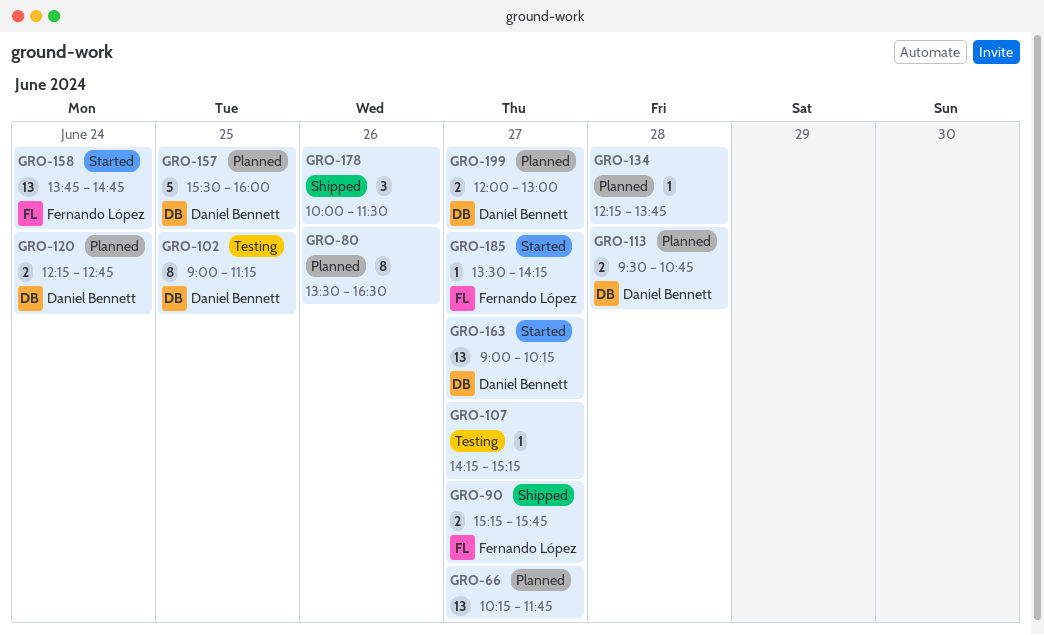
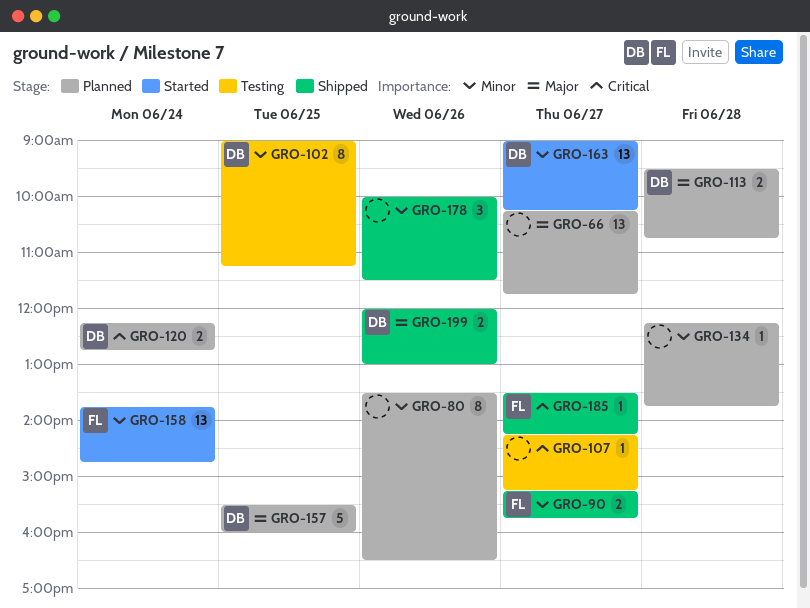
GRO-185, status: Started -> Shipped
GRO-199, status: Planned -> Shipped
GRO-199, day: Jun 27 -> Jun 26

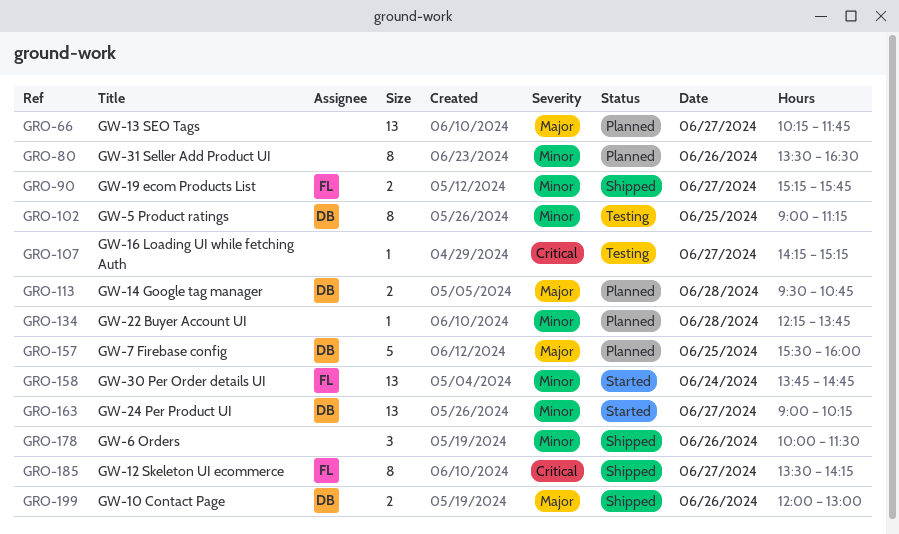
GRO-120: present -> none
GRO-185, estimate: 1 -> 8

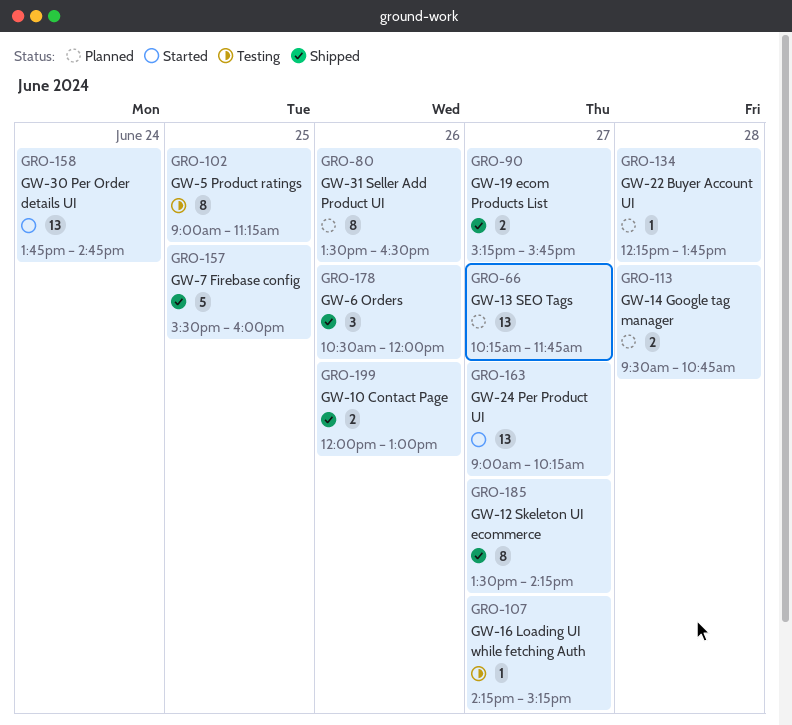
GRO-157, status: Planned -> Shipped
GRO-178, begins: 10:00 -> 10:30
GRO-178, ends: 11:30 -> 12:00

